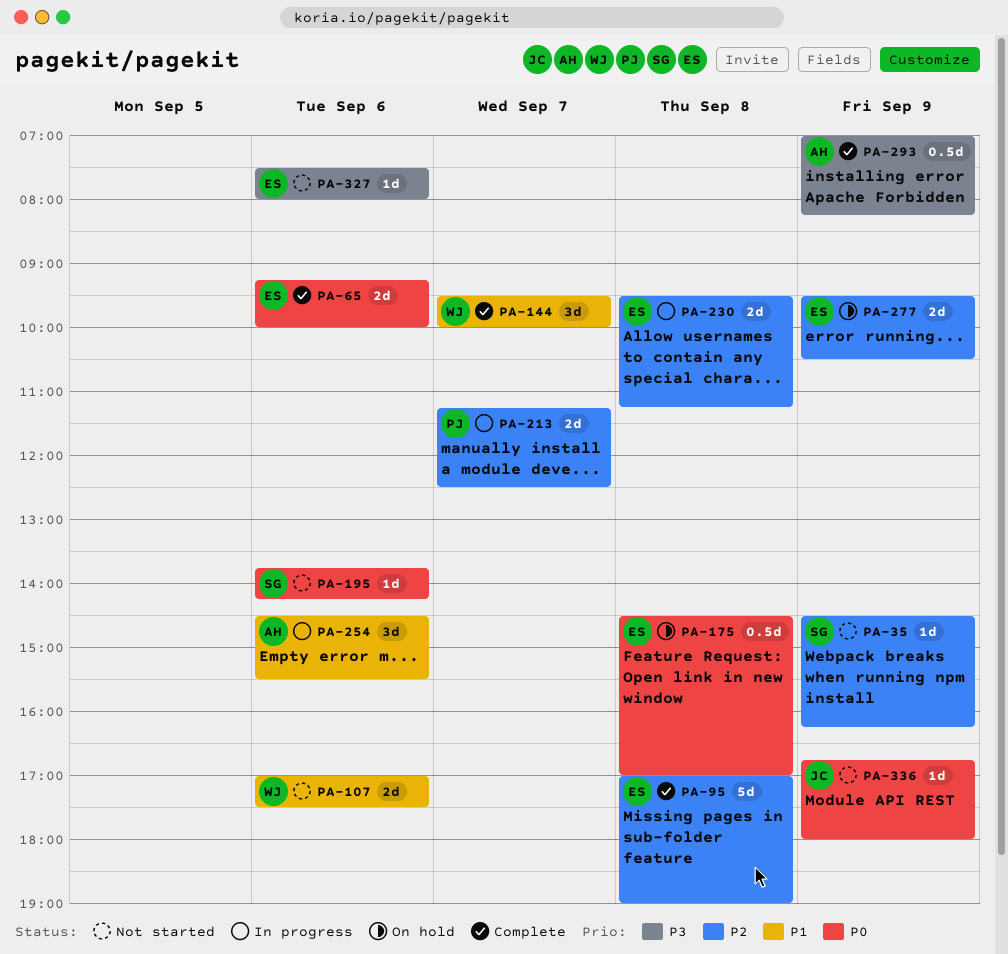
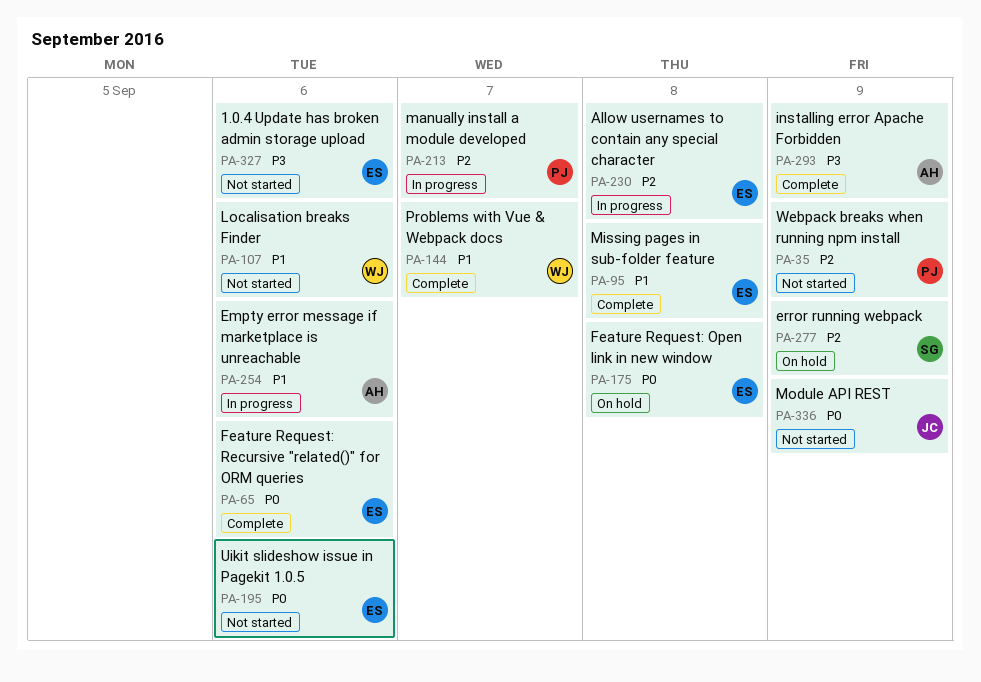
PA-35, owner: SG -> PJ
PA-95, priority: P2 -> P1
PA-195, owner: SG -> ES
PA-277, owner: ES -> SG

